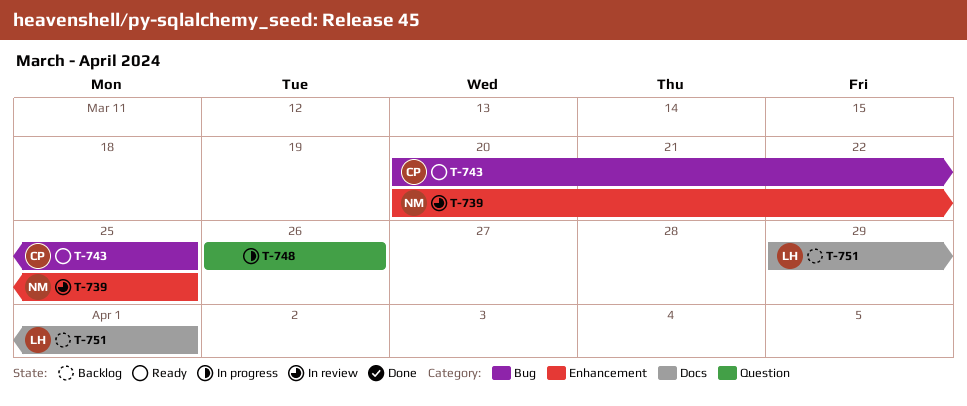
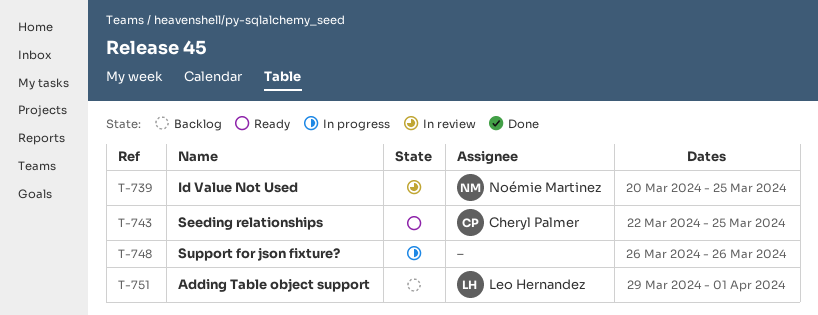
T-743, start: Mar 20 -> Mar 22

